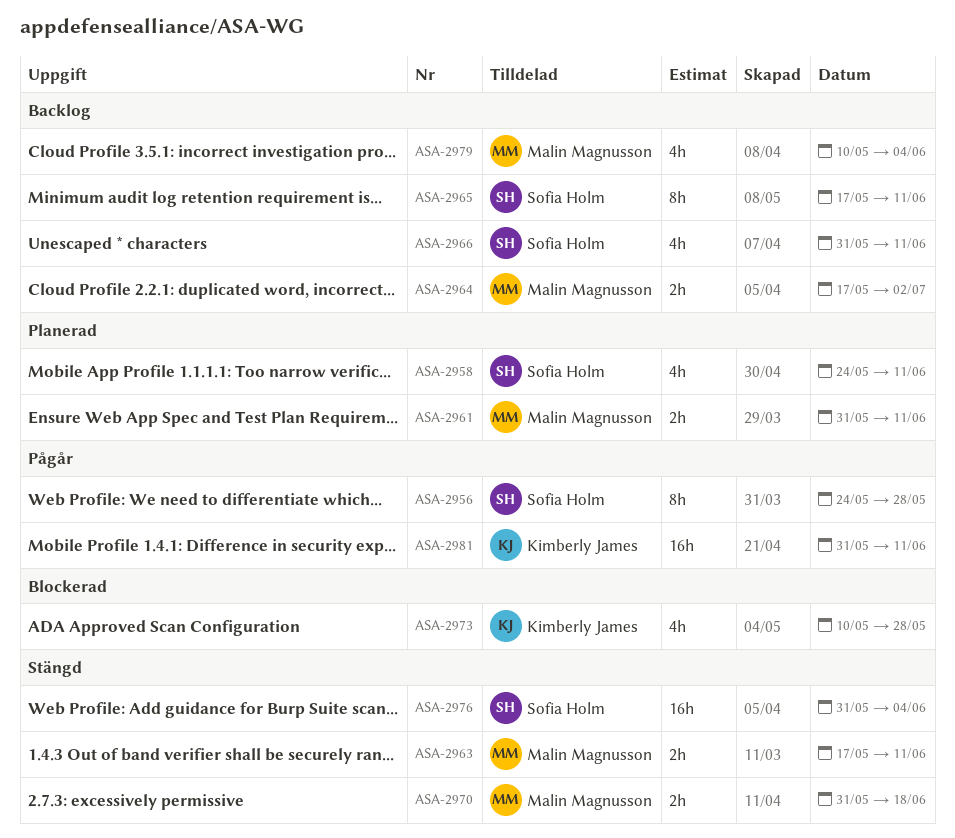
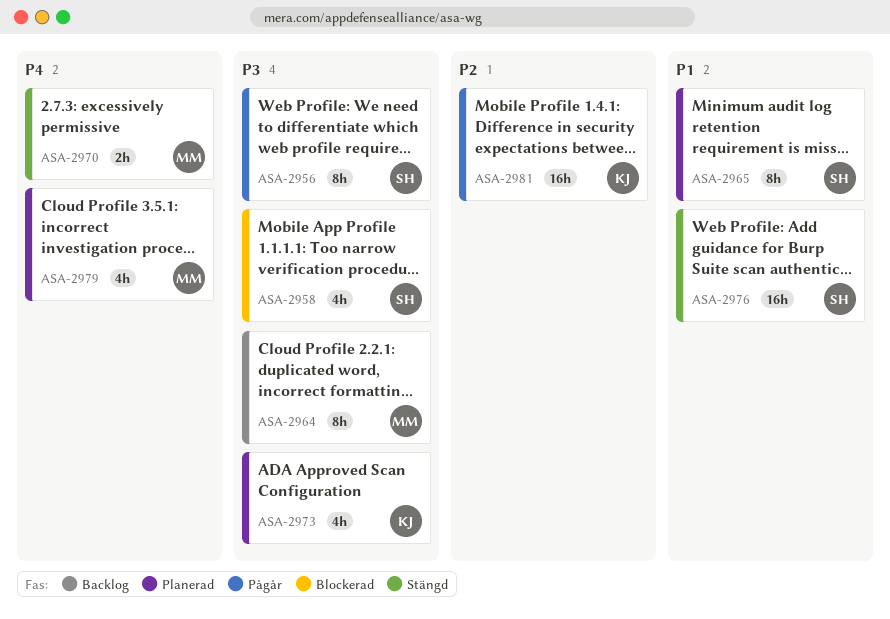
ASA-2958, status: Planerad -> Blockerad
ASA-2961: present -> none
ASA-2963: present -> none
ASA-2964, estimate: 2h -> 8h
ASA-2965, status: Backlog -> Planerad
ASA-2966: present -> none
ASA-2973, status: Blockerad -> Planerad
ASA-2979, status: Backlog -> Planerad

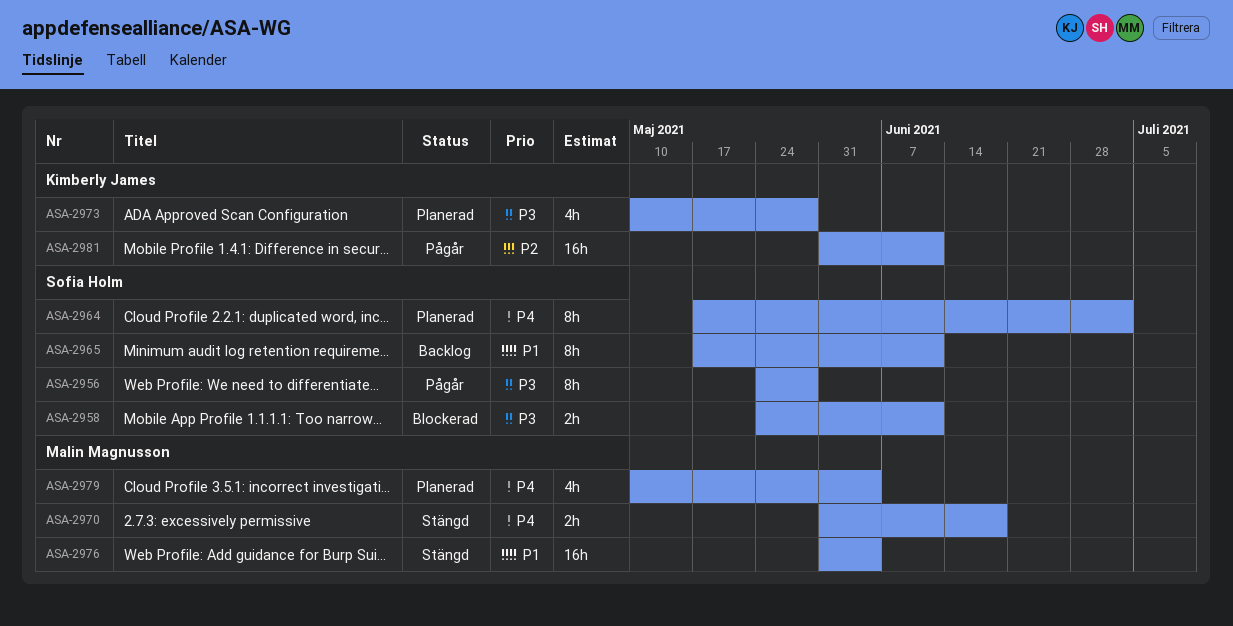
ASA-2958, estimate: 4h -> 2h
ASA-2964, status: Backlog -> Planerad
ASA-2964, owner: Malin Magnusson -> Sofia Holm
ASA-2964, priority: P3 -> P4
ASA-2965, status: Planerad -> Backlog
ASA-2976, owner: Sofia Holm -> Malin Magnusson

